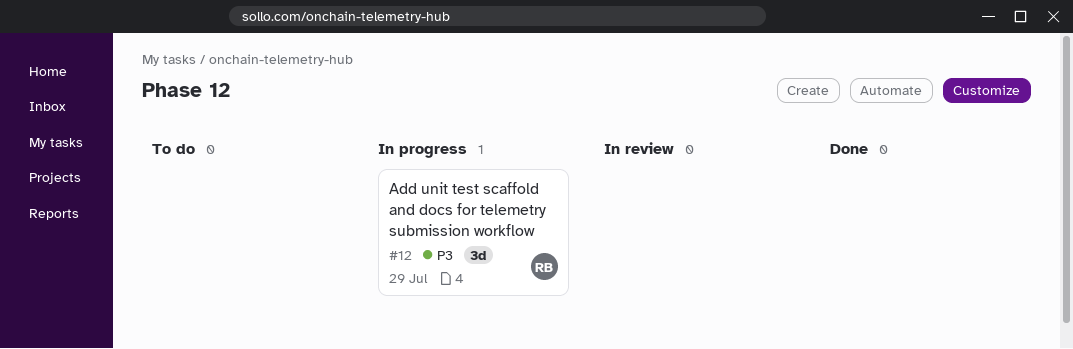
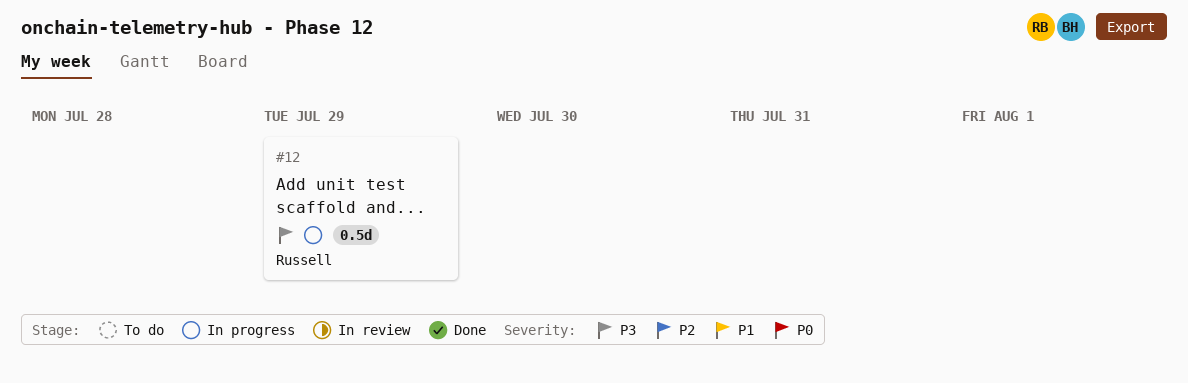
#12, estimate: 3d -> 0.5d

